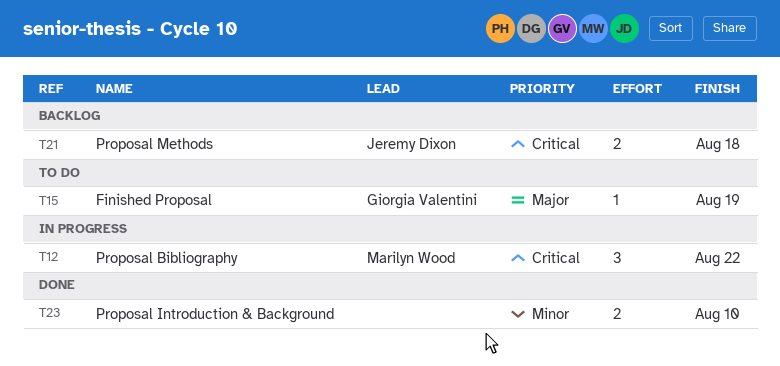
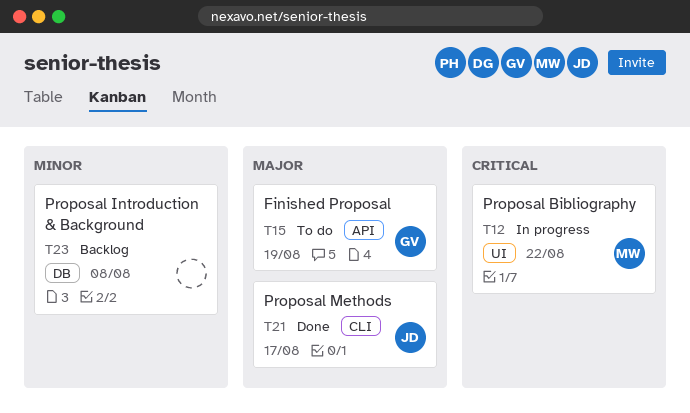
T21, status: Backlog -> Done
T21, priority: Critical -> Major
T21, due: Aug 18 -> Aug 17
T23, status: Done -> Backlog
T23, due: Aug 10 -> Aug 8

